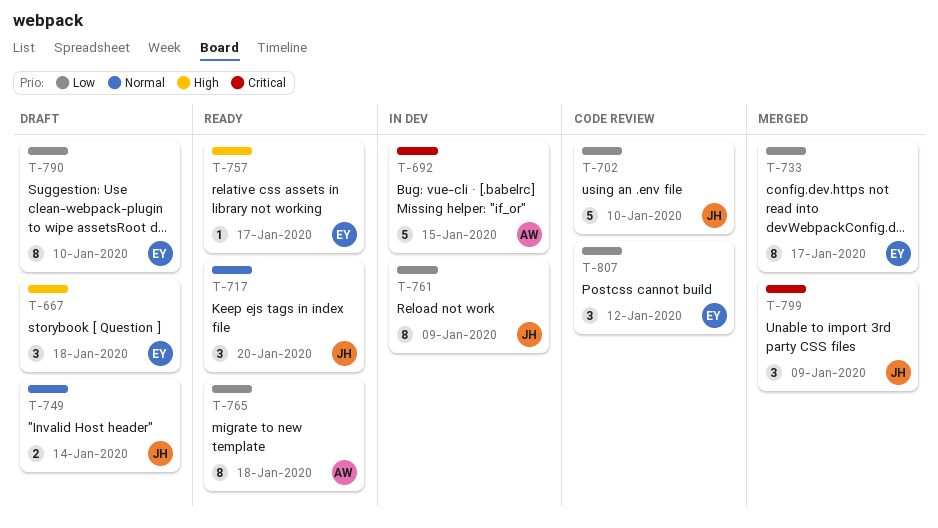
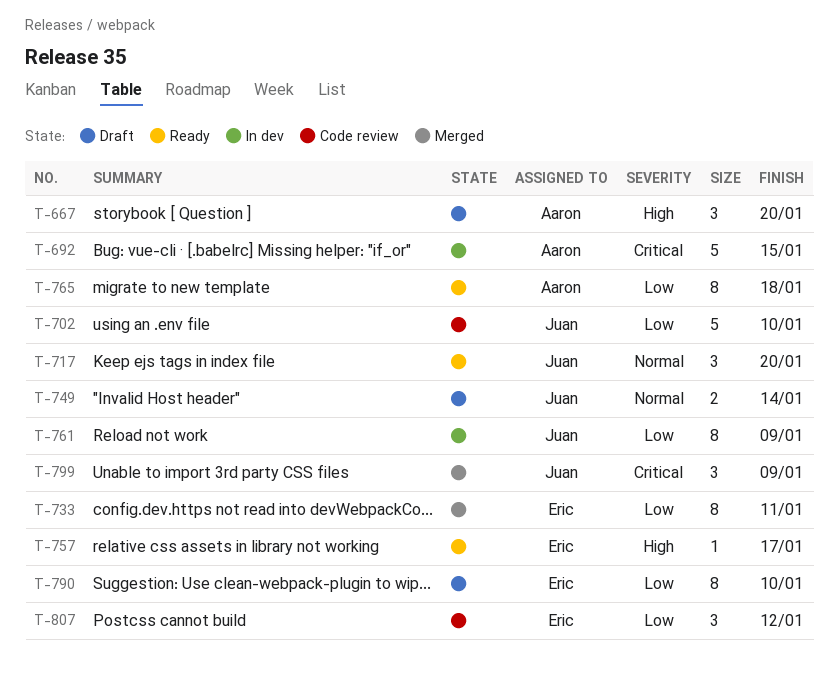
T-667, owner: Eric -> Aaron
T-667, due: Jan 18 -> Jan 20
T-733, due: Jan 17 -> Jan 11

